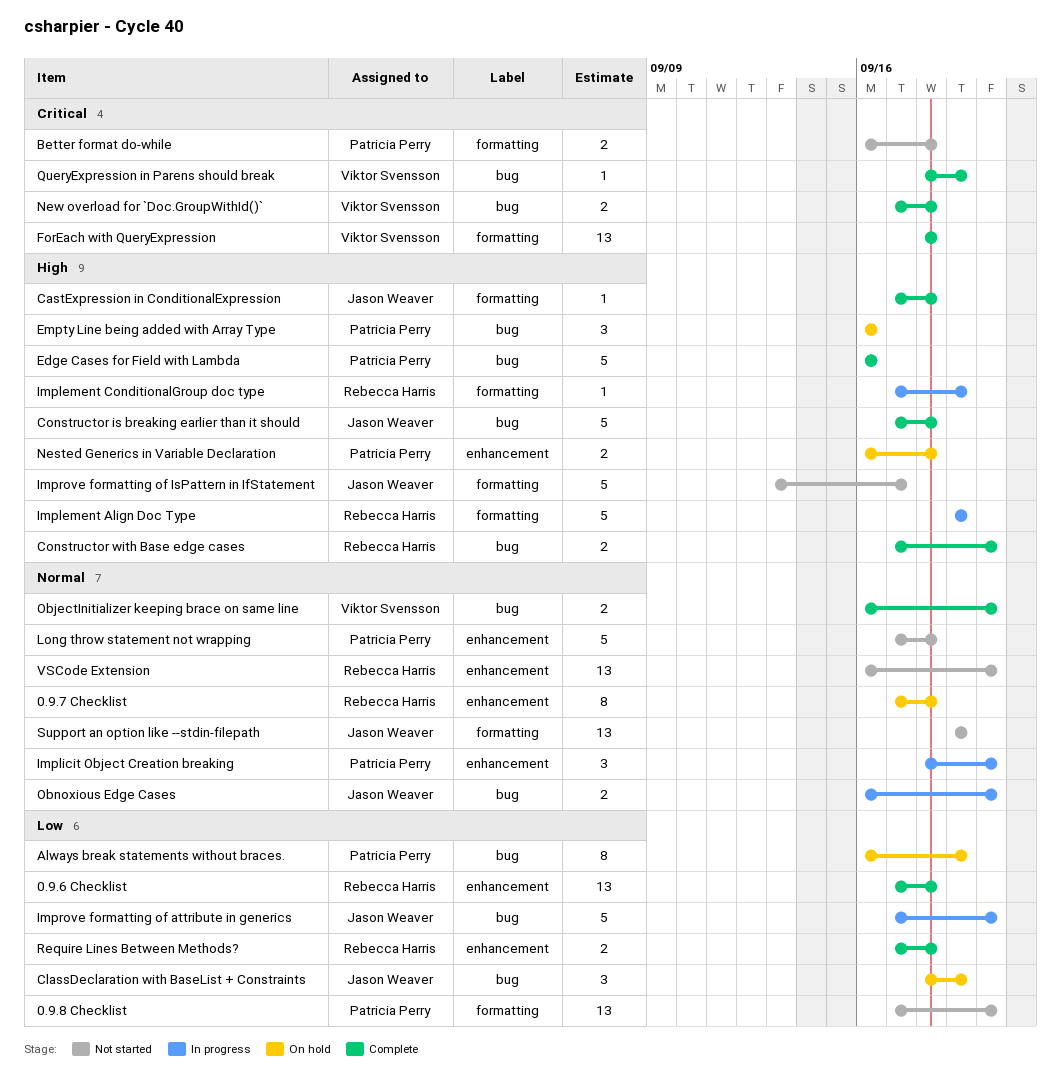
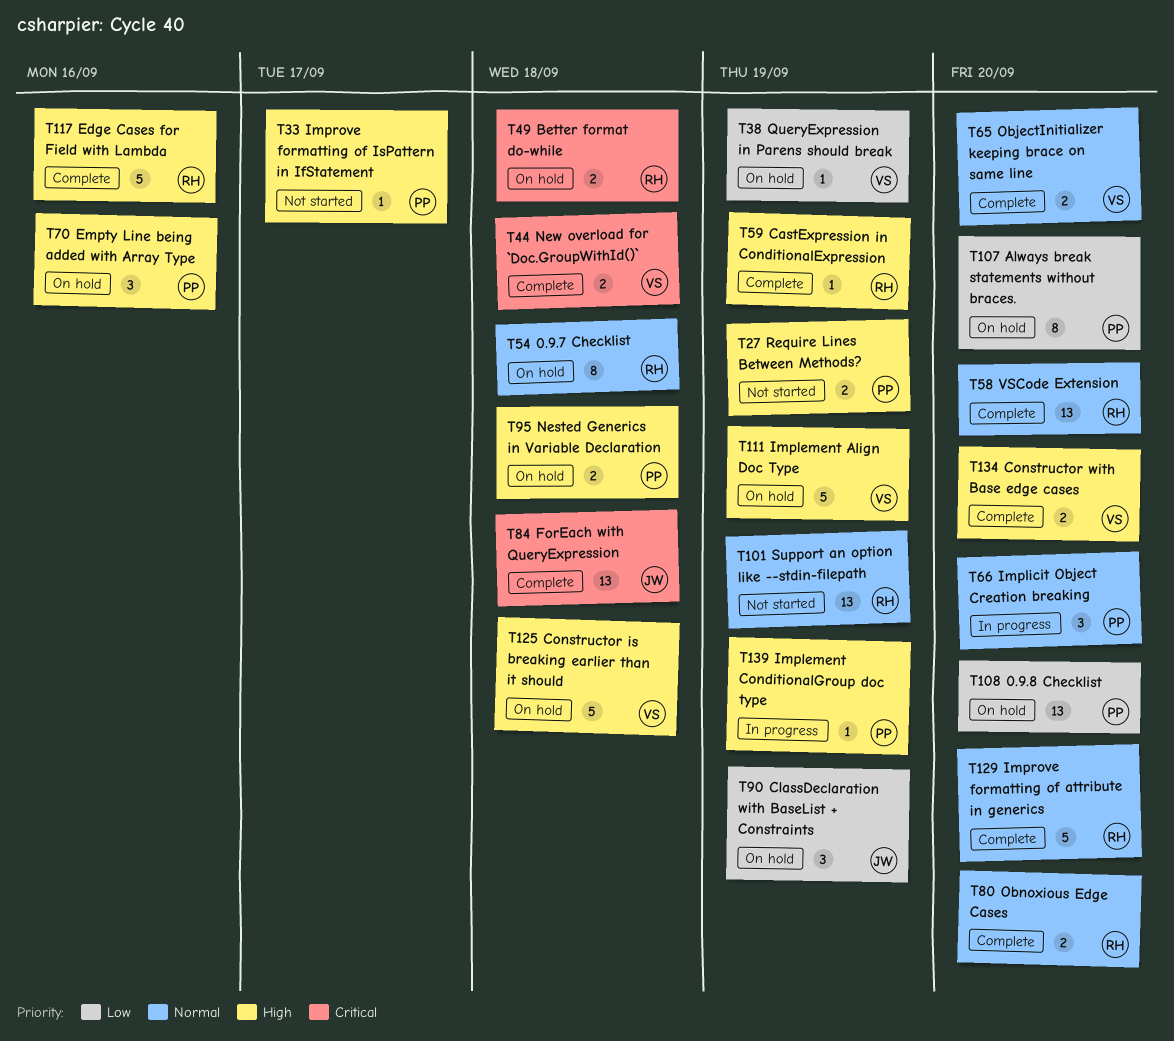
0.9.6 Checklist: present -> none
0.9.8 Checklist, status: Not started -> On hold
Always break statements without braces., due: Sep 19 -> Sep 20
Better format do-while, status: Not started -> On hold
Better format do-while, owner: Patricia Perry -> Rebecca Harris
CastExpression in ConditionalExpression, owner: Jason Weaver -> Rebecca Harris
CastExpression in ConditionalExpression, due: Sep 18 -> Sep 19
Constructor is breaking earlier than it should, status: Complete -> On hold
Constructor is breaking earlier than it should, owner: Jason Weaver -> Viktor Svensson
Constructor with Base edge cases, owner: Rebecca Harris -> Viktor Svensson
Edge Cases for Field with Lambda, owner: Patricia Perry -> Rebecca Harris
ForEach with QueryExpression, owner: Viktor Svensson -> Jason Weaver
Implement Align Doc Type, status: In progress -> On hold
Implement Align Doc Type, owner: Rebecca Harris -> Viktor Svensson
Implement ConditionalGroup doc type, owner: Rebecca Harris -> Patricia Perry
Improve formatting of attribute in generics, status: In progress -> Complete
Improve formatting of attribute in generics, owner: Jason Weaver -> Rebecca Harris
Improve formatting of attribute in generics, priority: Low -> Normal
Improve formatting of IsPattern in IfStatement, owner: Jason Weaver -> Patricia Perry
Improve formatting of IsPattern in IfStatement, estimate: 5 -> 1
Long throw statement not wrapping: present -> none
Obnoxious Edge Cases, status: In progress -> Complete
Obnoxious Edge Cases, owner: Jason Weaver -> Rebecca Harris
QueryExpression in Parens should break, status: Complete -> On hold
QueryExpression in Parens should break, priority: Critical -> Low
Require Lines Between Methods?, status: Complete -> Not started
Require Lines Between Methods?, owner: Rebecca Harris -> Patricia Perry
Require Lines Between Methods?, priority: Low -> High
Require Lines Between Methods?, due: Sep 18 -> Sep 19
Support an option like --stdin-filepath, owner: Jason Weaver -> Rebecca Harris
VSCode Extension, status: Not started -> Complete

